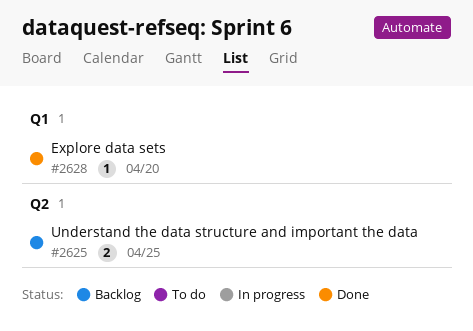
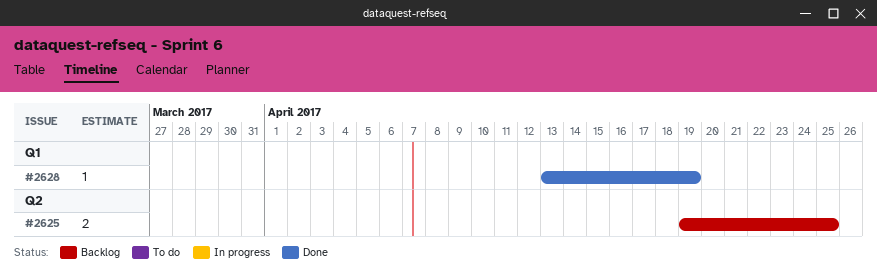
#2628, due: Apr 20 -> Apr 19

